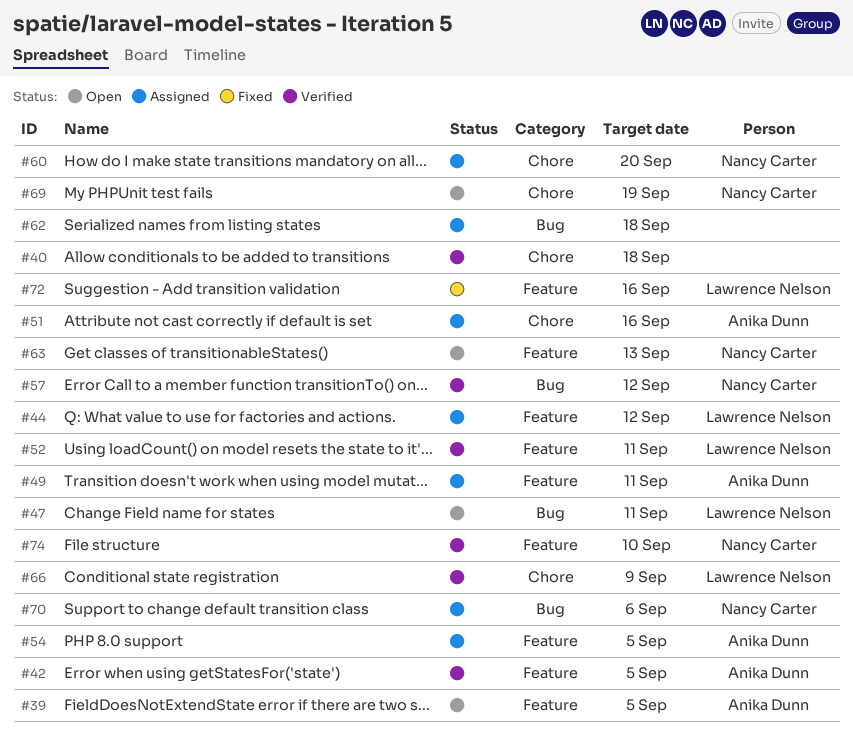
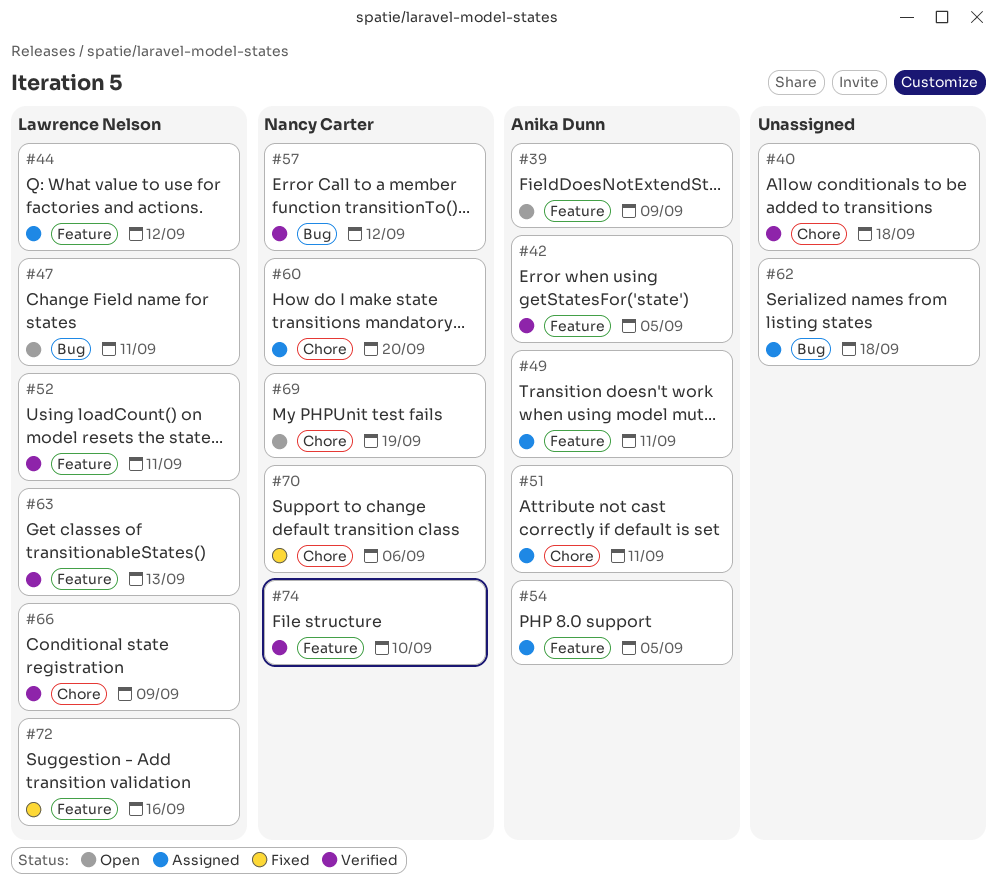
#39, due: Sep 5 -> Sep 9
#51, due: Sep 16 -> Sep 11
#63, status: Open -> Verified
#63, owner: Nancy Carter -> Lawrence Nelson
#70, status: Assigned -> Fixed
#70, label: Bug -> Chore

